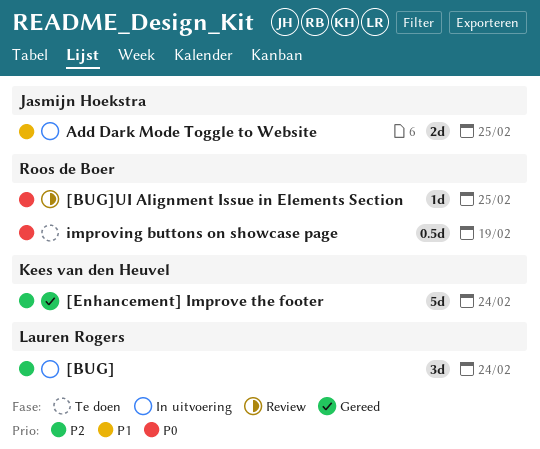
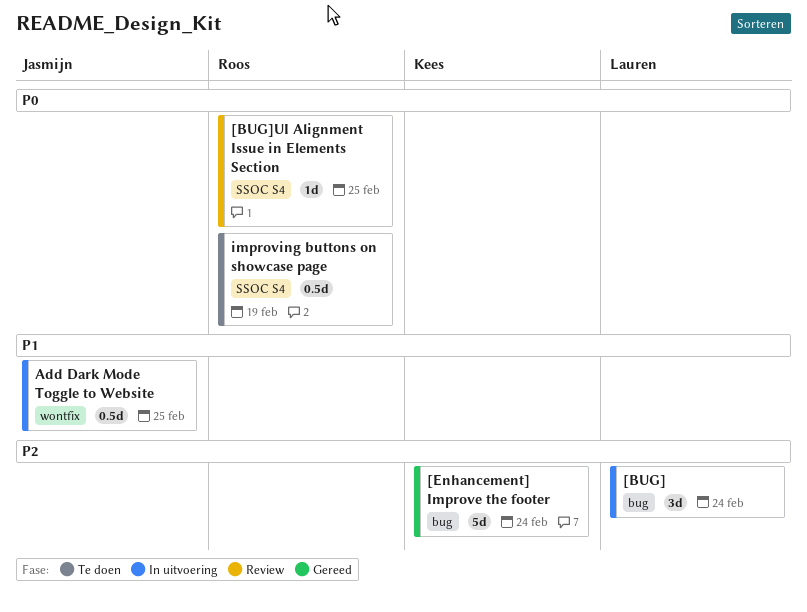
Add Dark Mode Toggle to Website, estimate: 2d -> 0.5d

